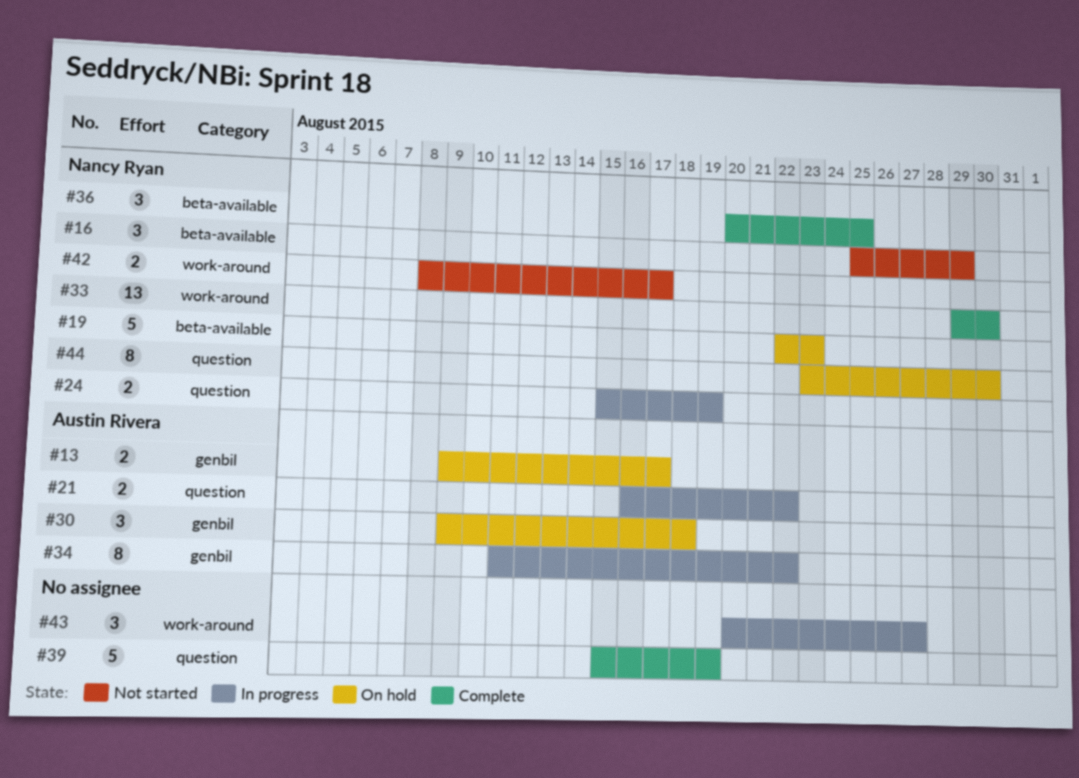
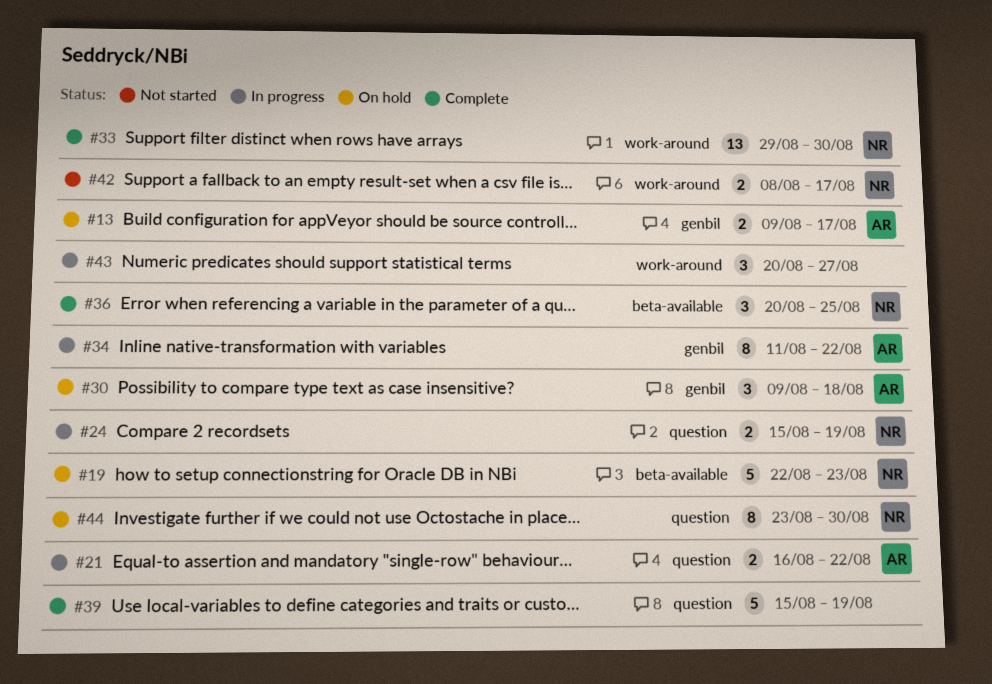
#16: present -> none

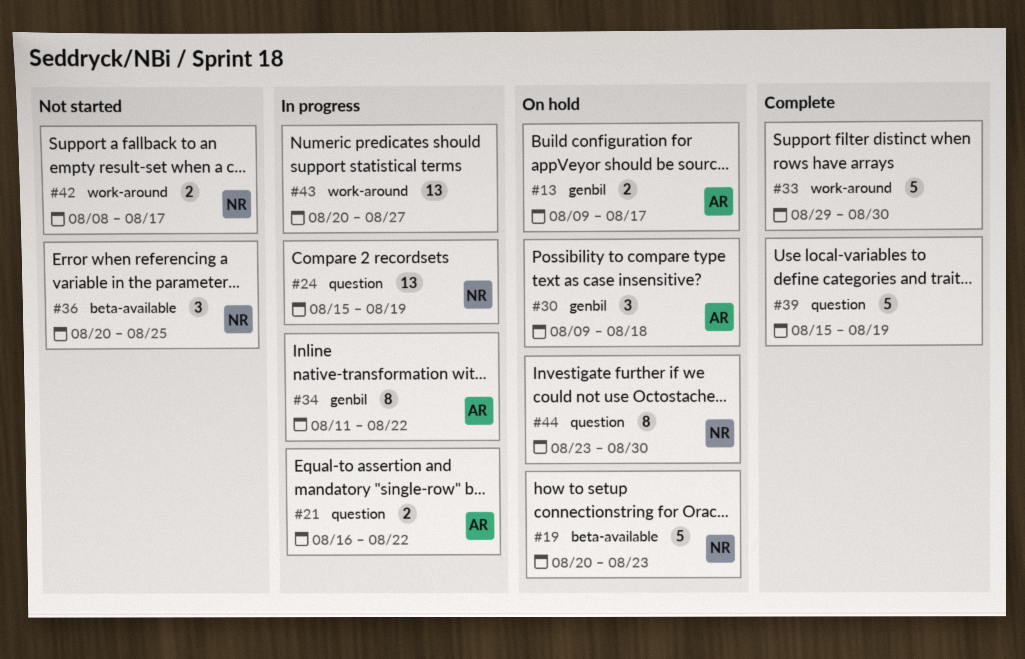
#19, start: Aug 22 -> Aug 20
#24, estimate: 2 -> 13
#33, owner: NR -> none
#33, estimate: 13 -> 5
#36, status: Complete -> Not started
#43, estimate: 3 -> 13

